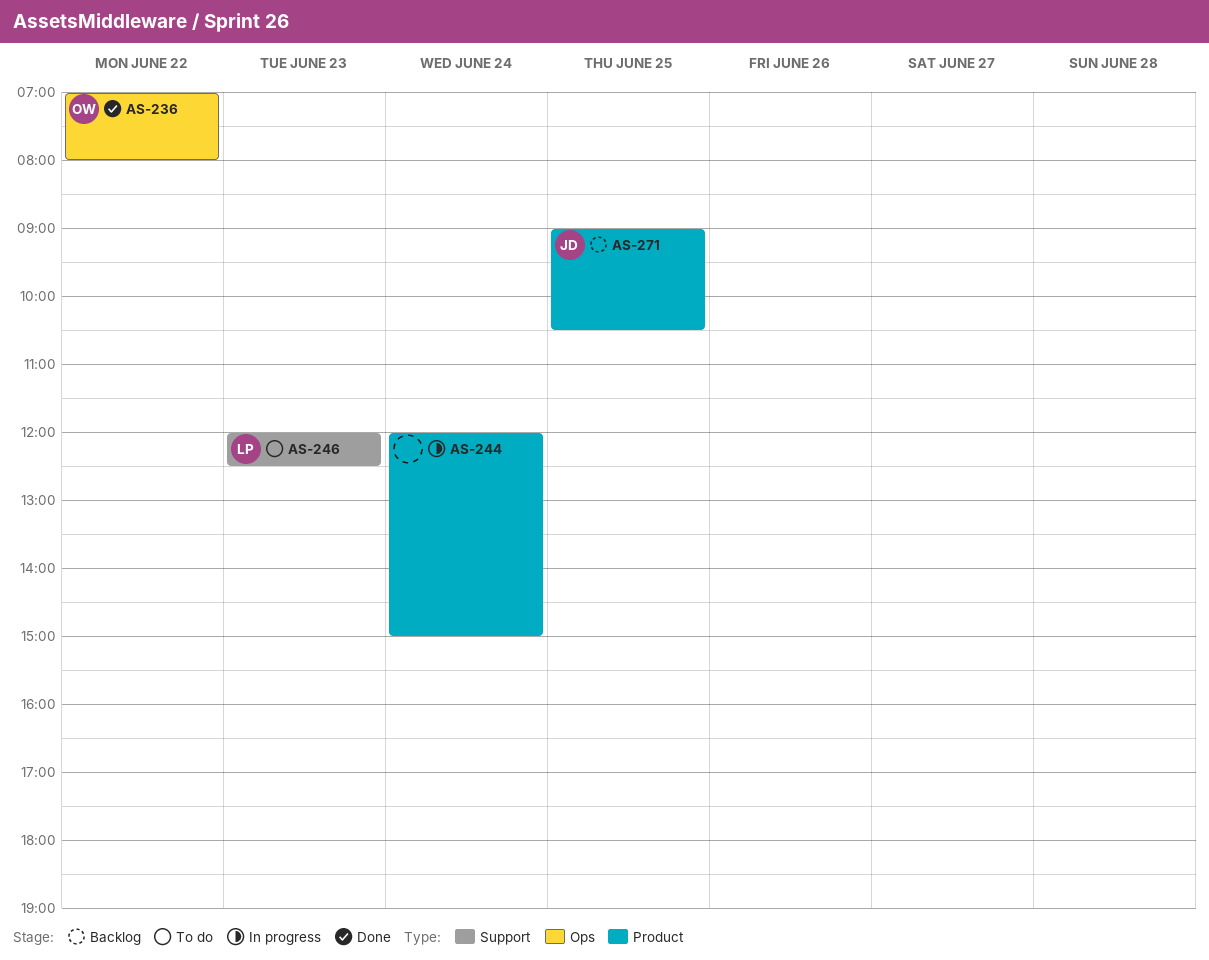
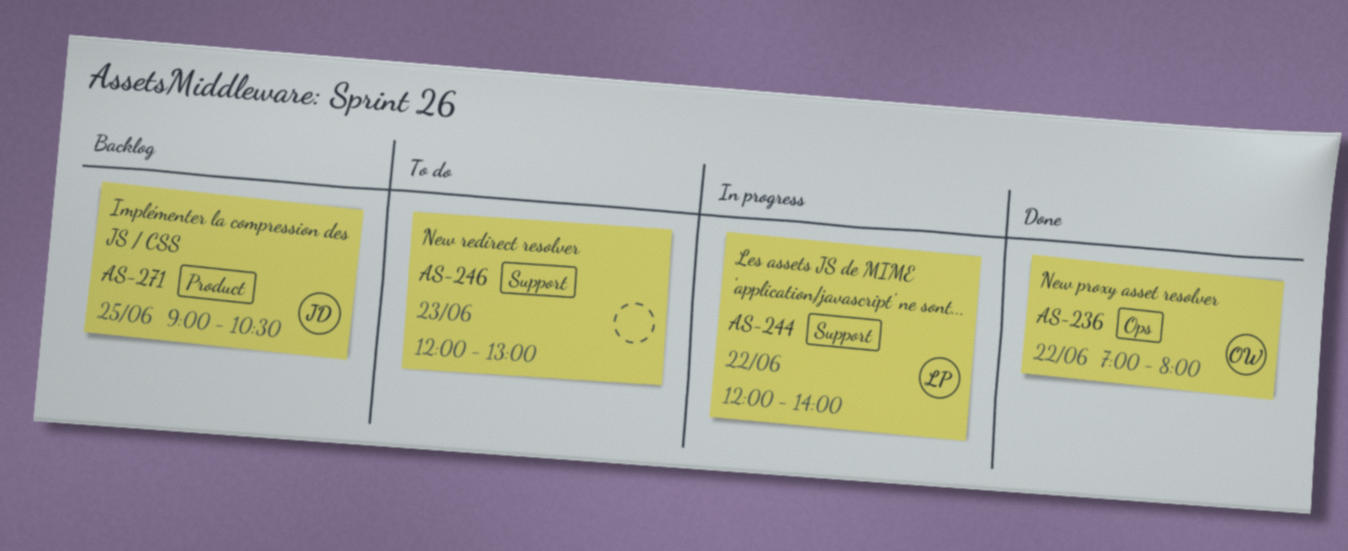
AS-244, owner: none -> LP
AS-244, label: Product -> Support
AS-244, day: Jun 24 -> Jun 22
AS-244, ends: 15:00 -> 14:00
AS-246, owner: LP -> none
AS-246, ends: 12:30 -> 13:00

